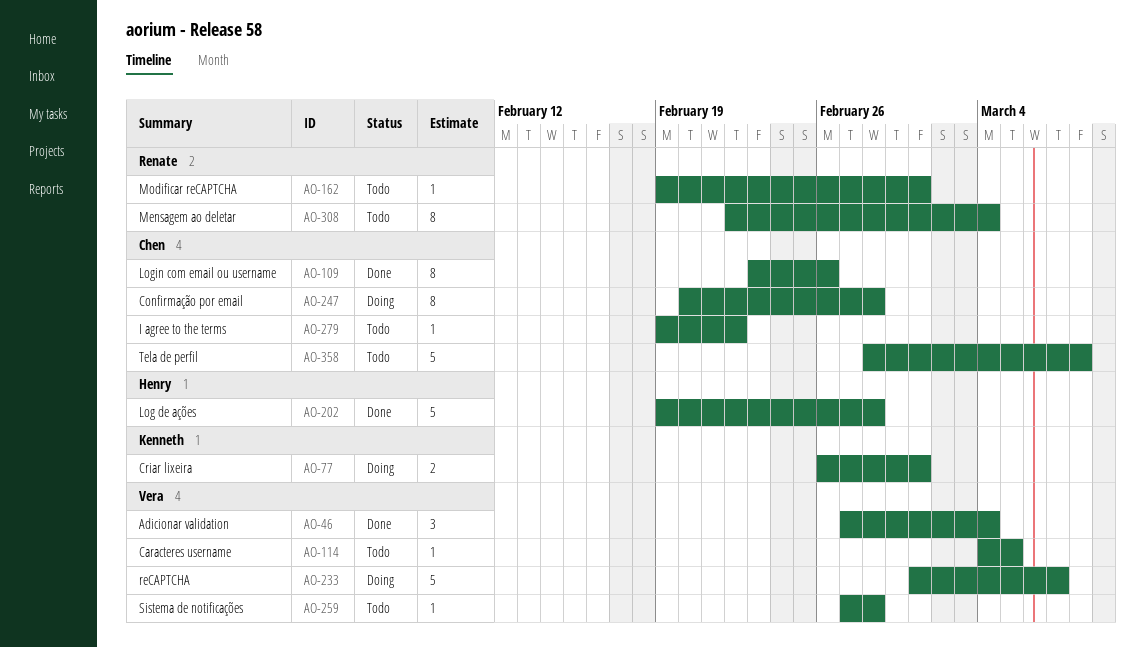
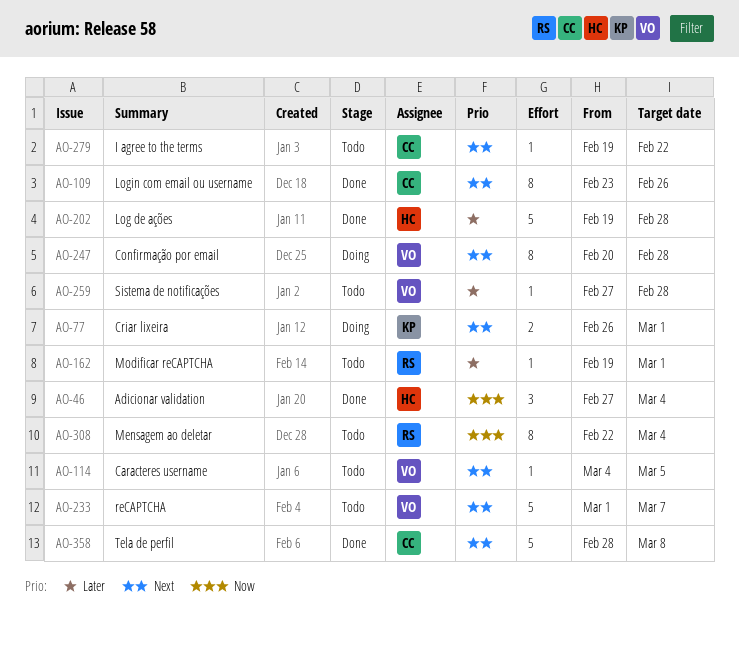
AO-46, owner: Vera -> Henry
AO-233, status: Doing -> Todo
AO-247, owner: Chen -> Vera
AO-358, status: Todo -> Done

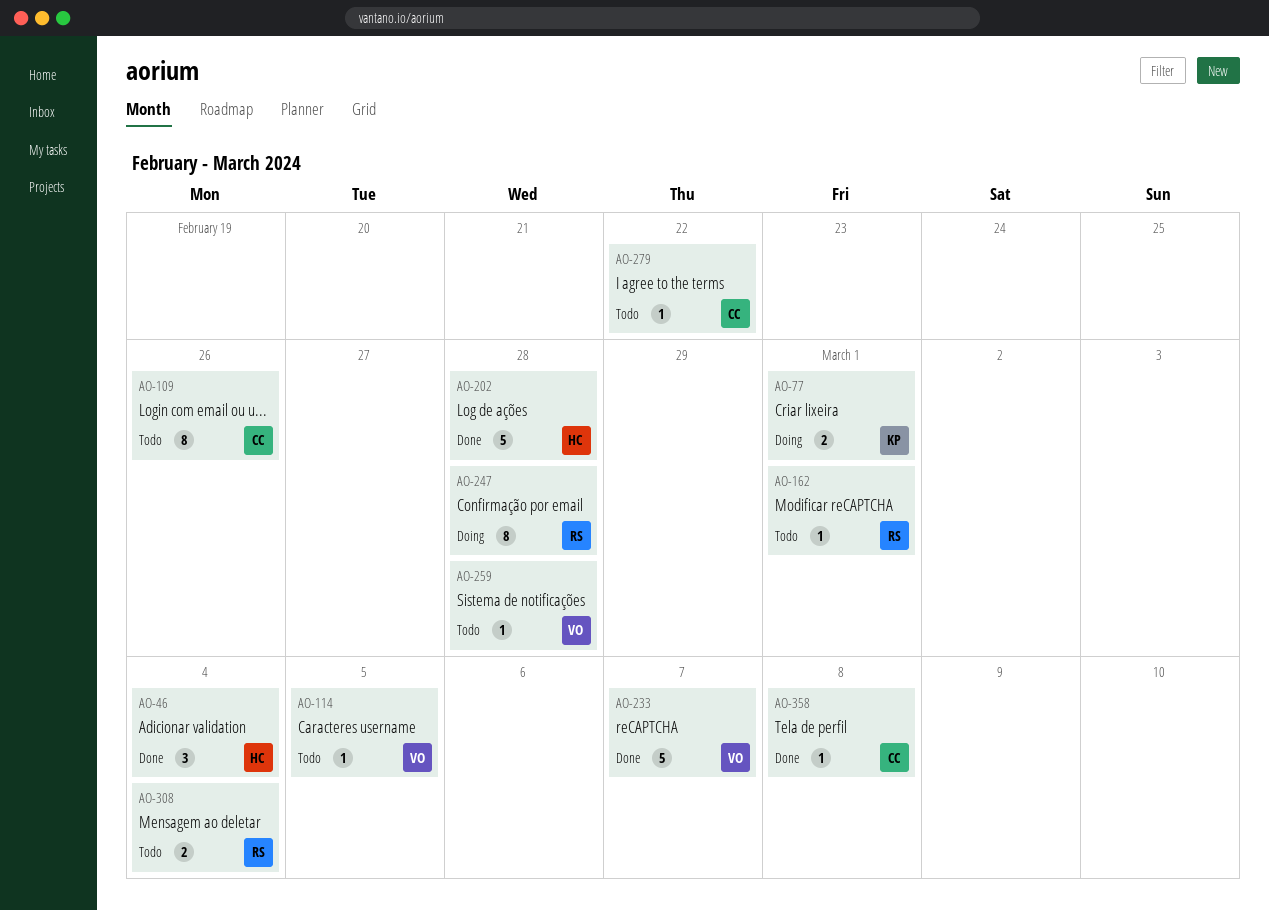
AO-109, status: Done -> Todo
AO-233, status: Todo -> Done
AO-247, owner: VO -> RS
AO-308, estimate: 8 -> 2
AO-358, estimate: 5 -> 1

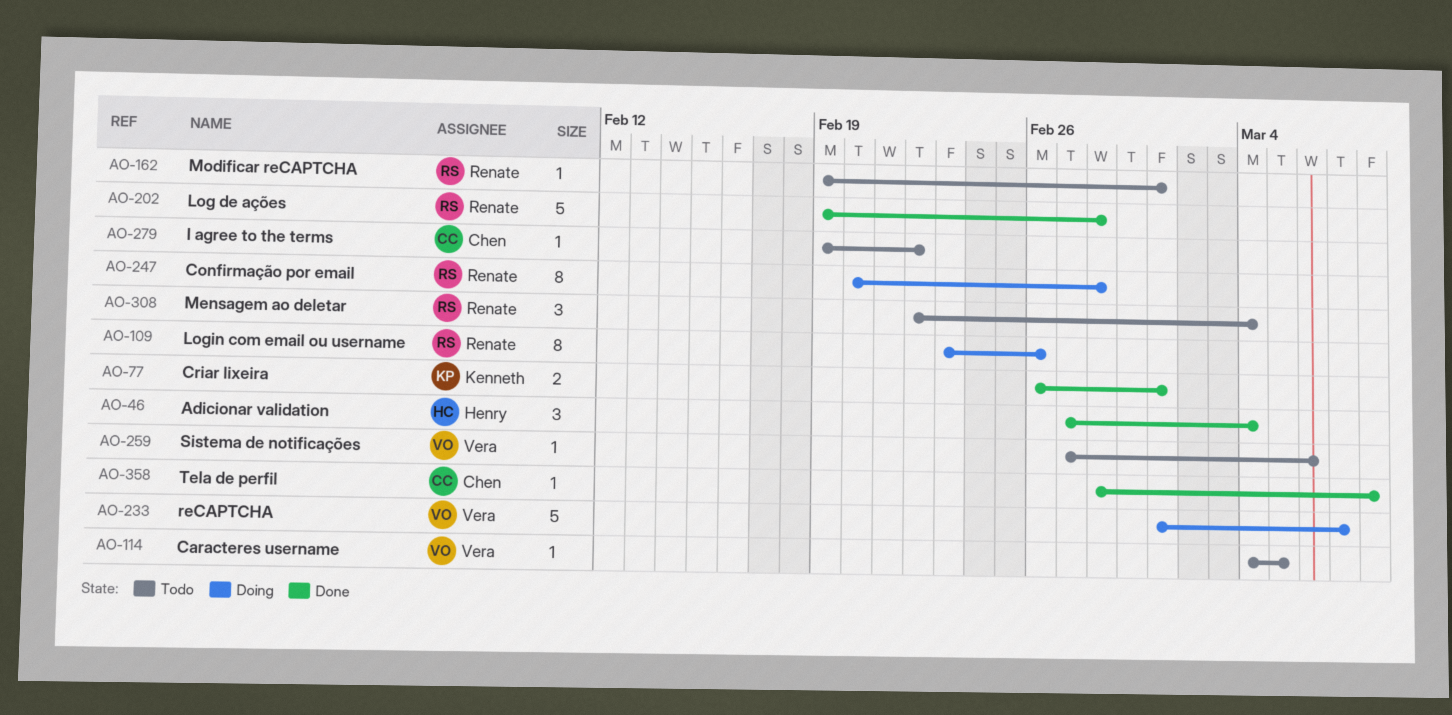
AO-77, status: Doing -> Done
AO-109, status: Todo -> Doing
AO-109, owner: Chen -> Renate
AO-202, owner: Henry -> Renate
AO-233, status: Done -> Doing
AO-259, due: Feb 28 -> Mar 6
AO-308, estimate: 2 -> 3

